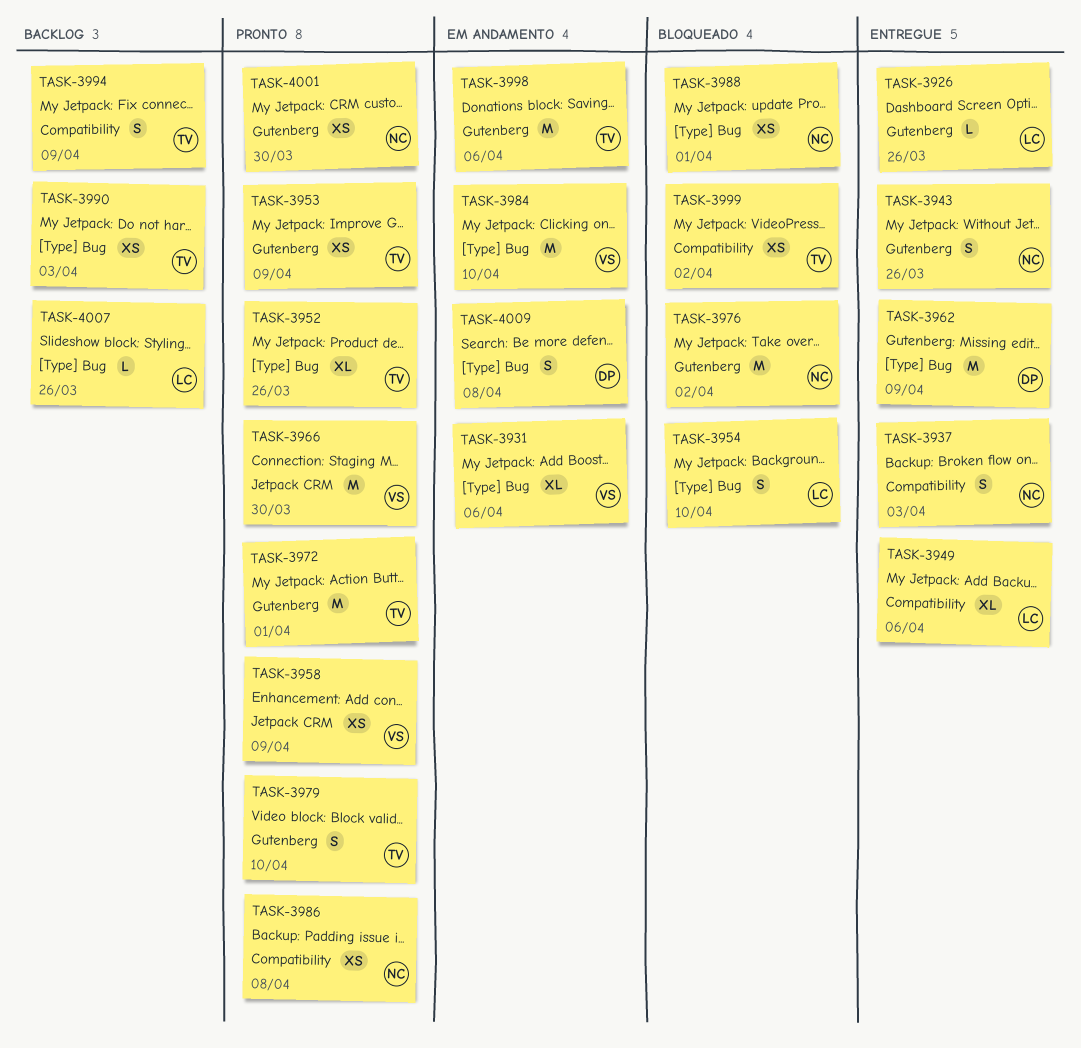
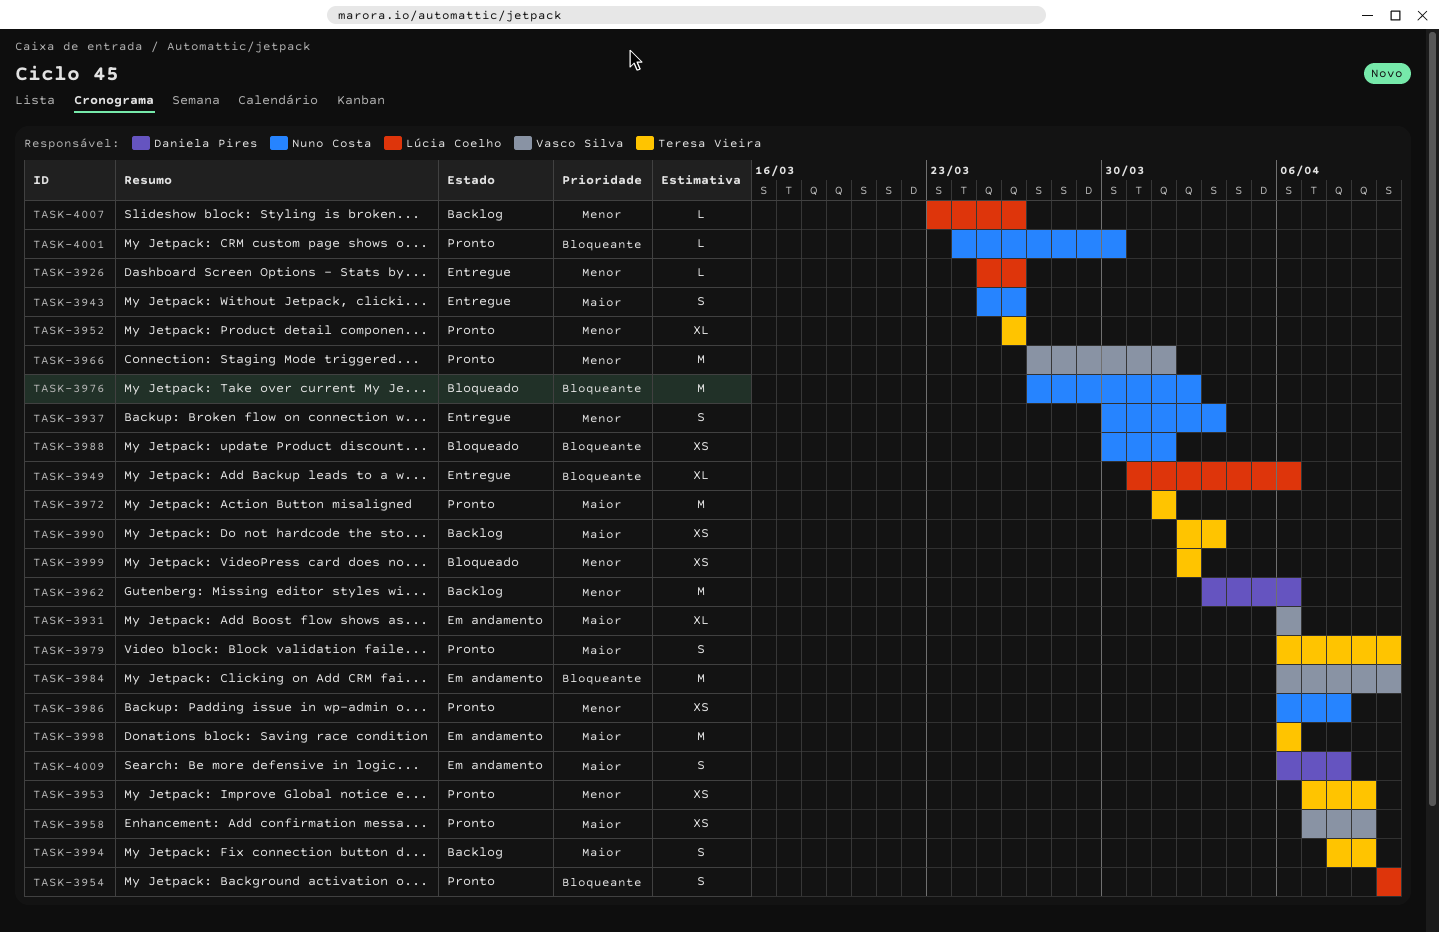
TASK-3954, status: Bloqueado -> Pronto
TASK-3962, status: Entregue -> Backlog
TASK-3962, due: Apr 9 -> Apr 6
TASK-3966, due: Mar 30 -> Apr 1
TASK-4001, estimate: XS -> L

